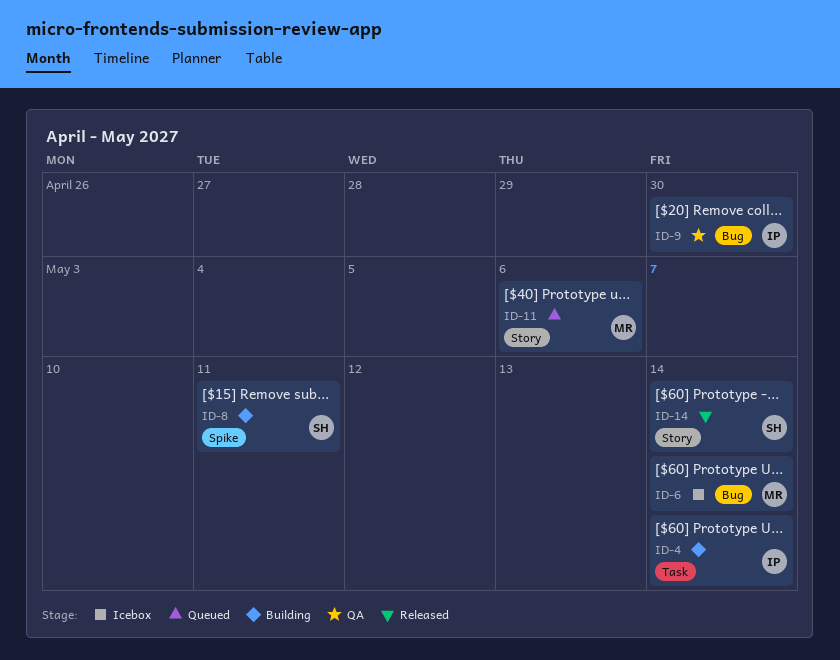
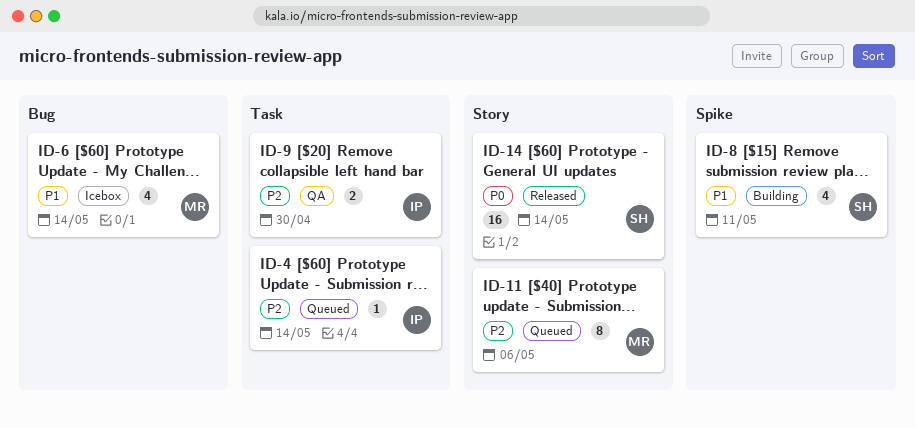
ID-4, status: Building -> Queued
ID-9, label: Bug -> Task

